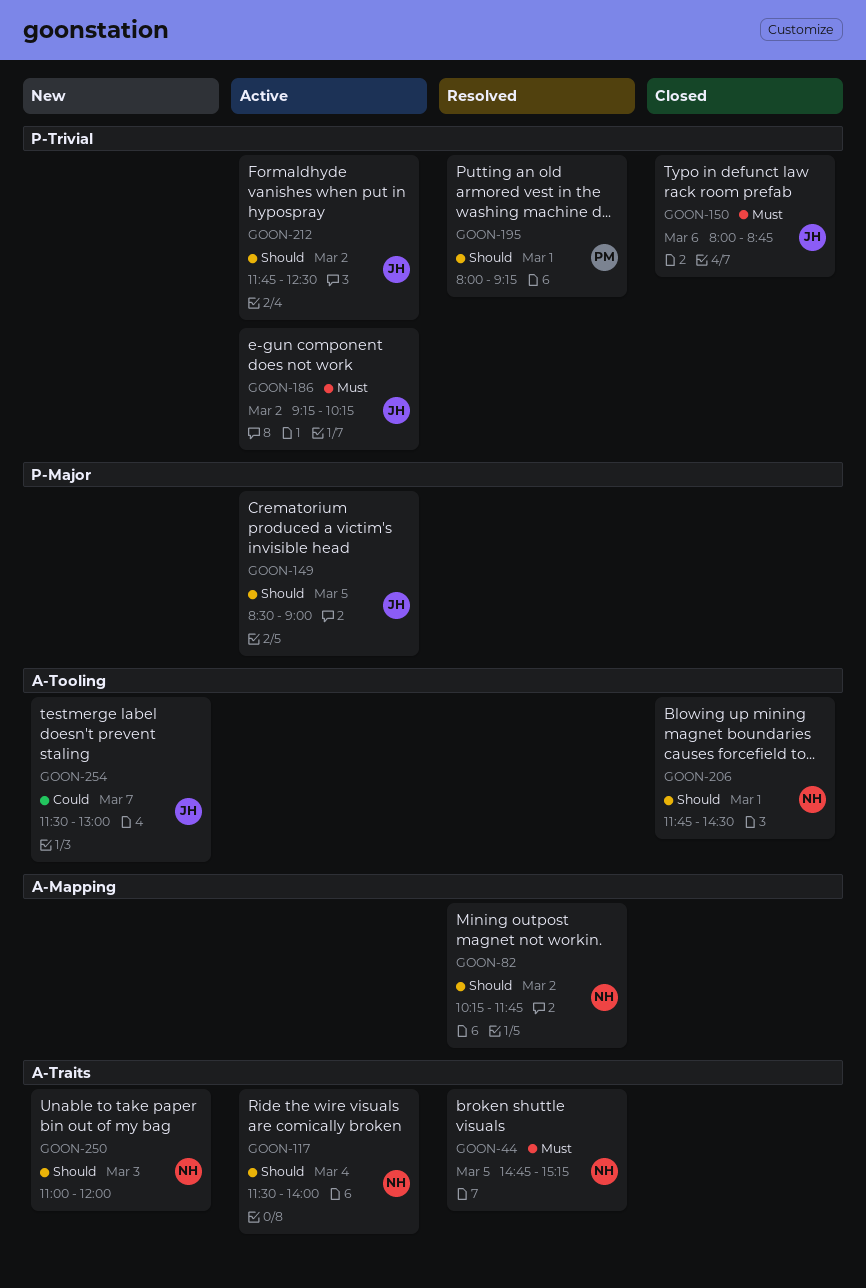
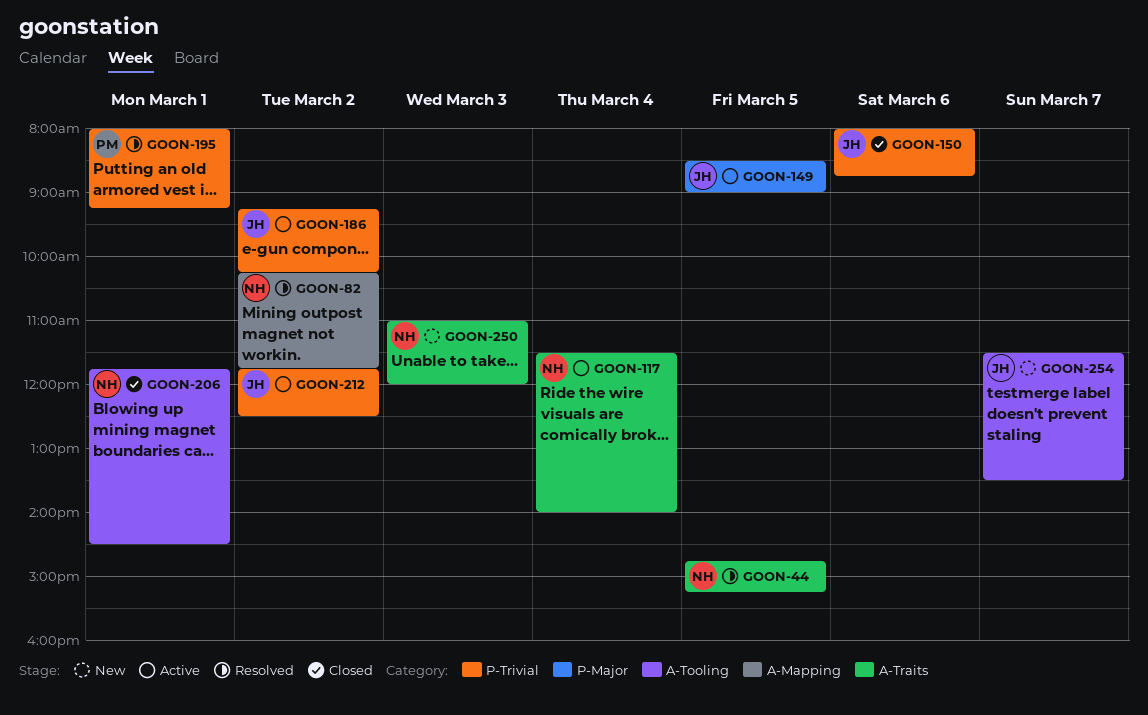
GOON-254, ends: 13:00 -> 13:30

